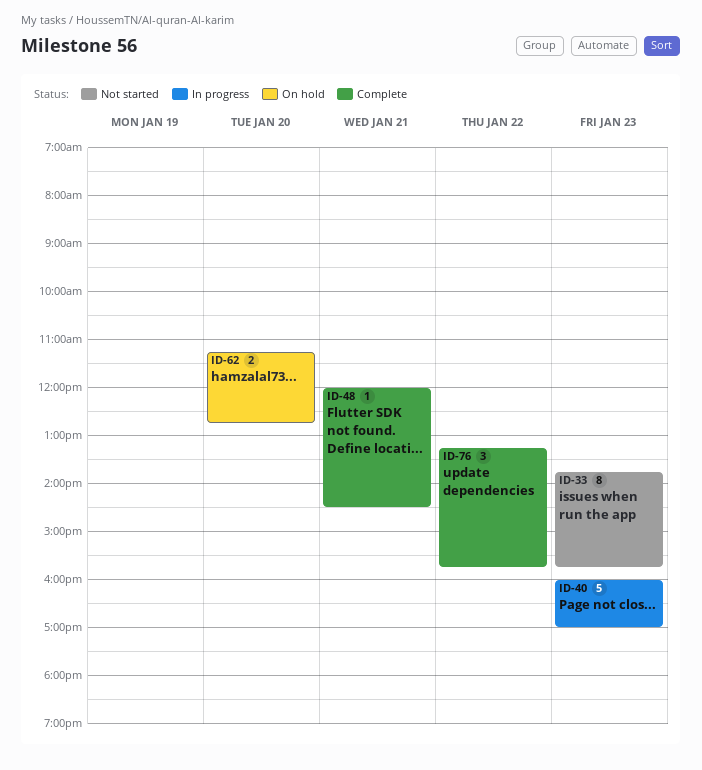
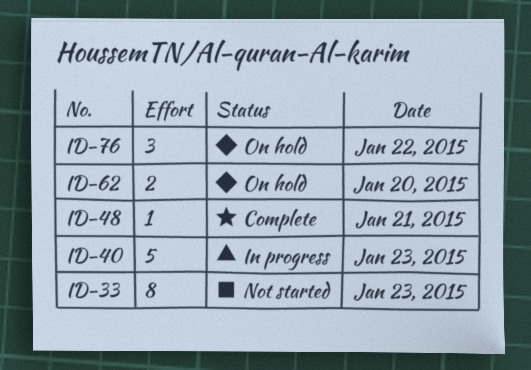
ID-76, status: Complete -> On hold

